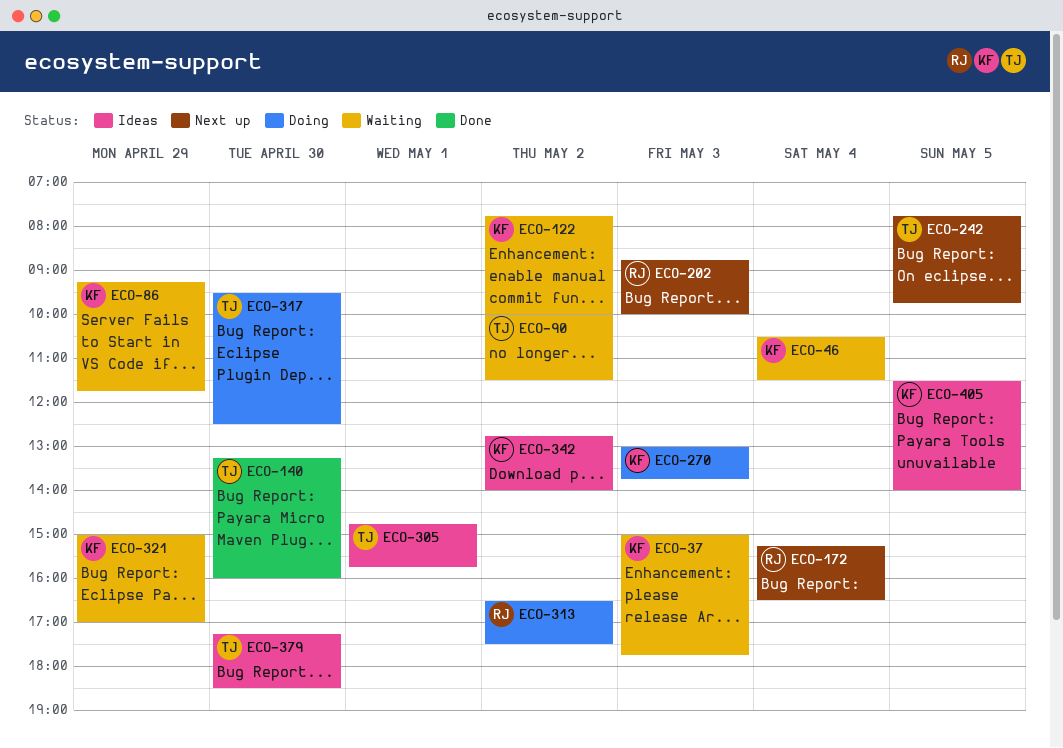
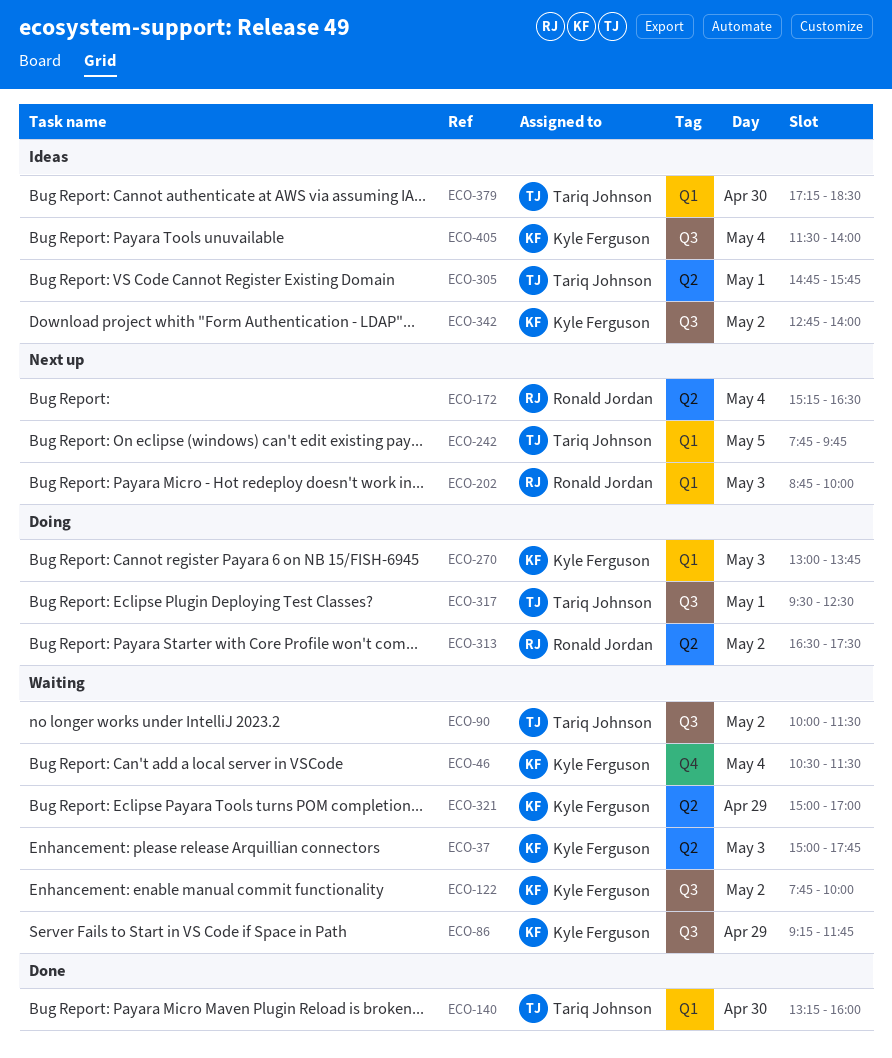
ECO-317, day: Apr 30 -> May 1
ECO-405, day: May 5 -> May 4

